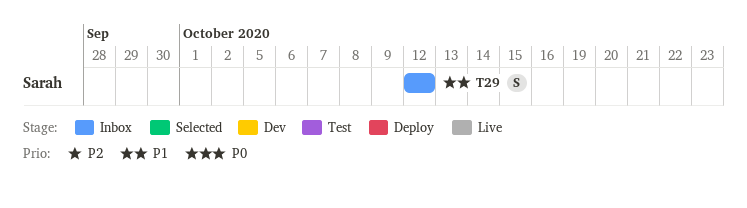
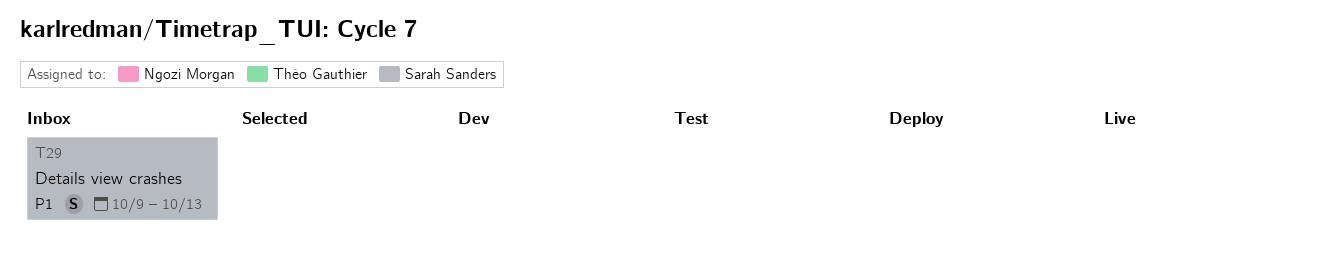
T29, start: Oct 12 -> Oct 9
T29, due: Oct 12 -> Oct 13

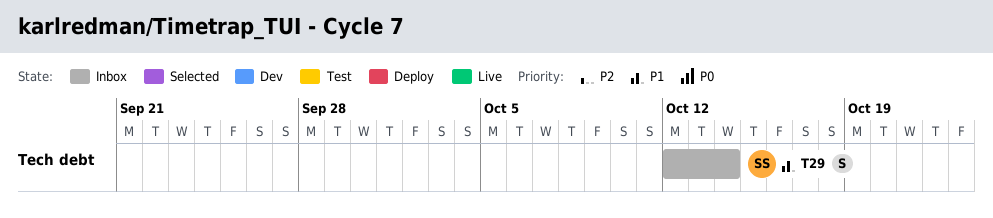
T29, start: Oct 9 -> Oct 12
T29, due: Oct 13 -> Oct 14

